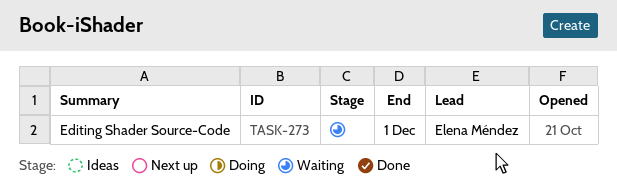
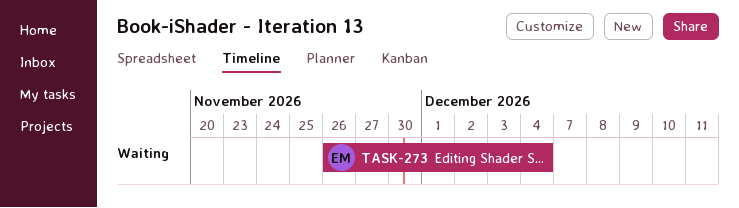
TASK-273, due: Dec 1 -> Dec 4

